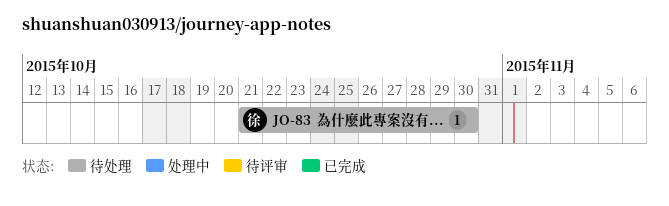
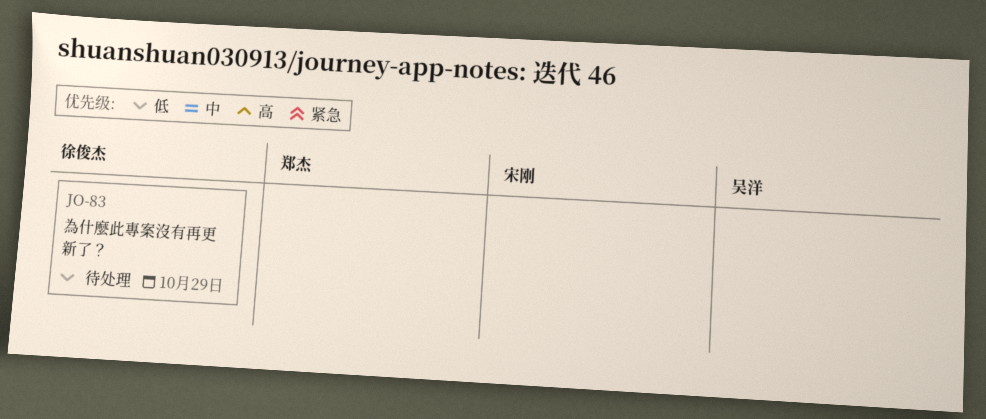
JO-83, due: Oct 30 -> Oct 29

